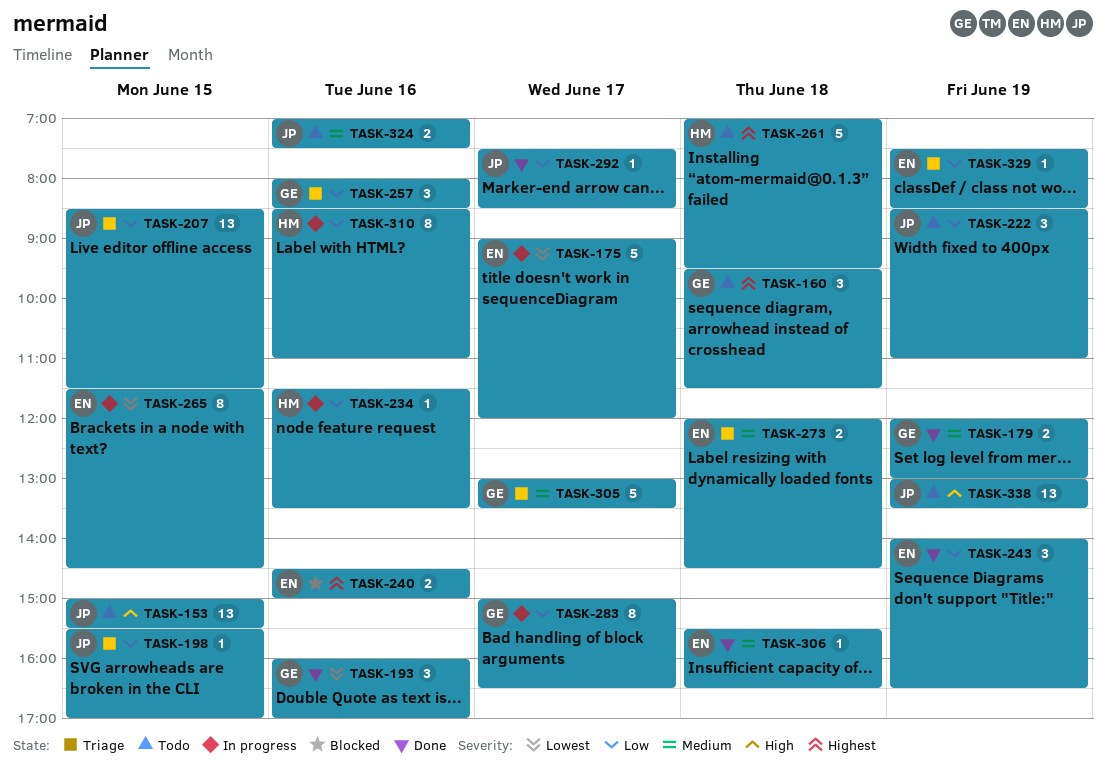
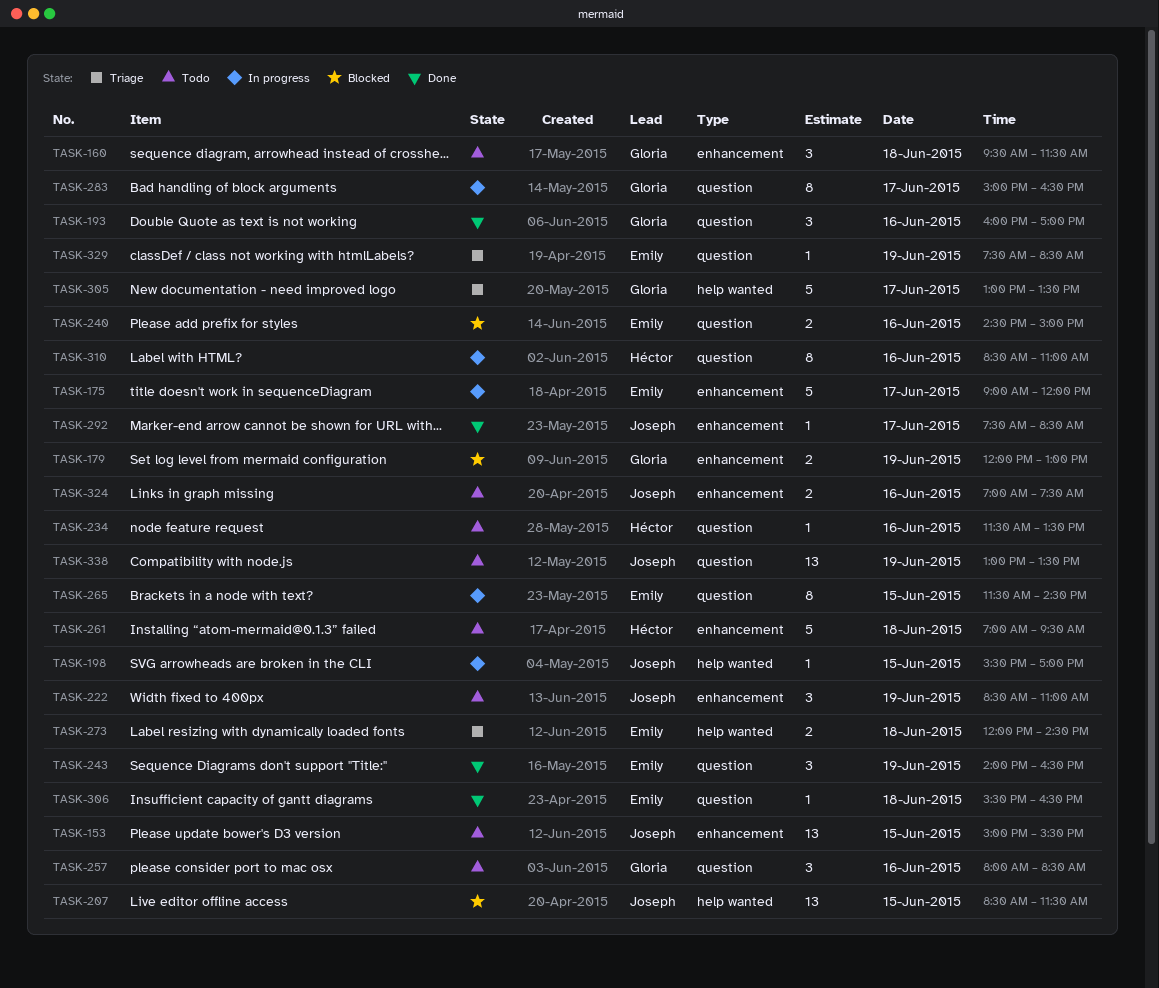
TASK-179, status: Done -> Blocked
TASK-198, status: Triage -> In progress
TASK-207, status: Triage -> Blocked
TASK-234, status: In progress -> Todo
TASK-257, status: Triage -> Todo

